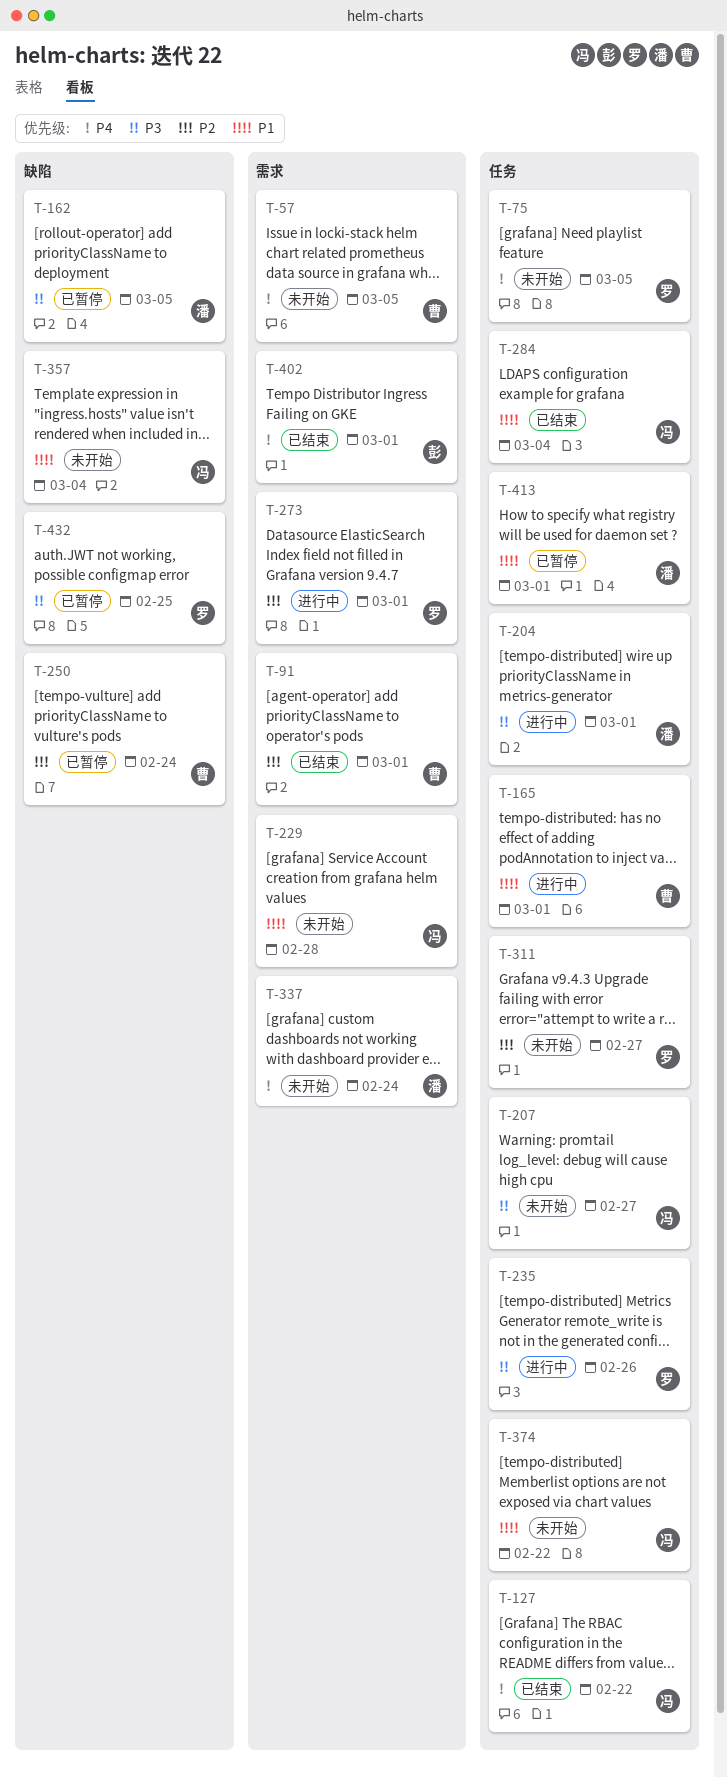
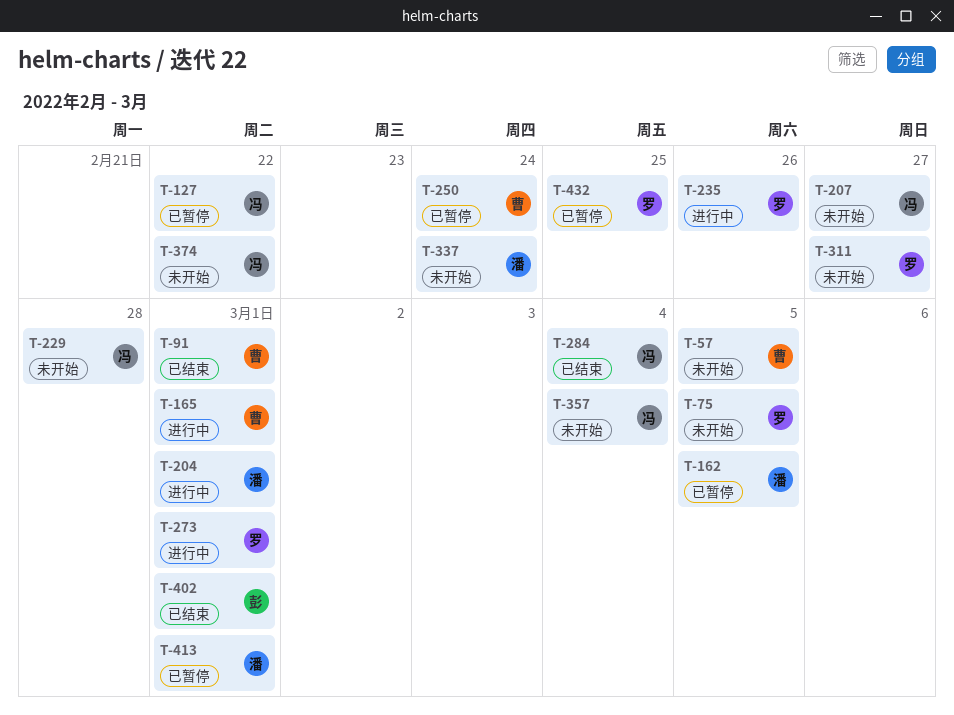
T-127, status: 已结束 -> 已暂停

